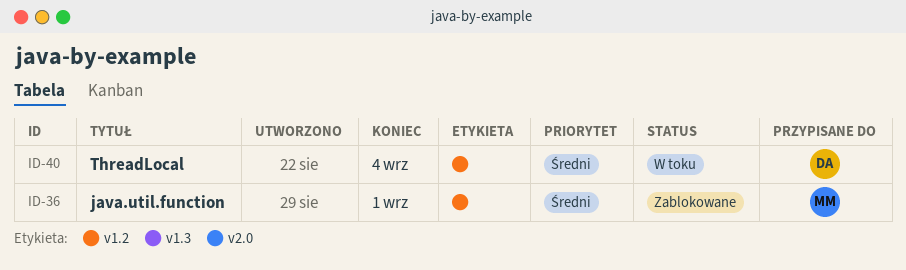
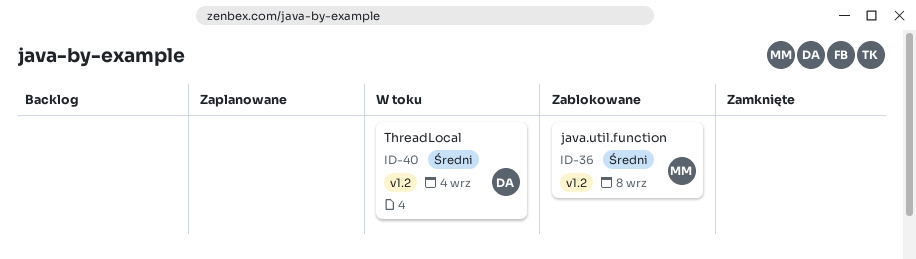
ID-36, due: Sep 1 -> Sep 8

